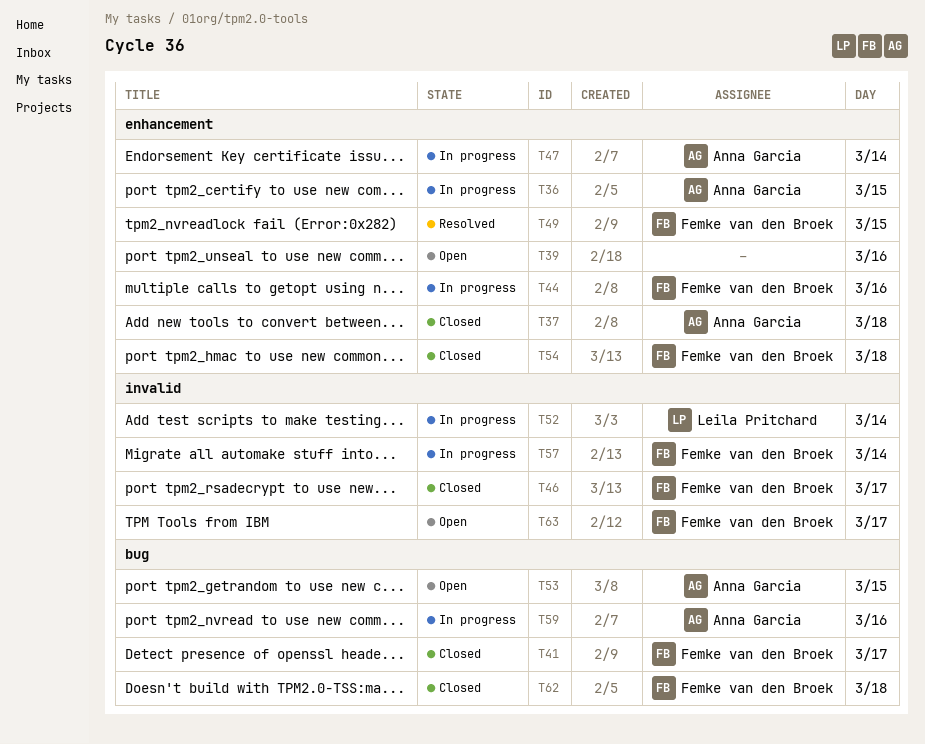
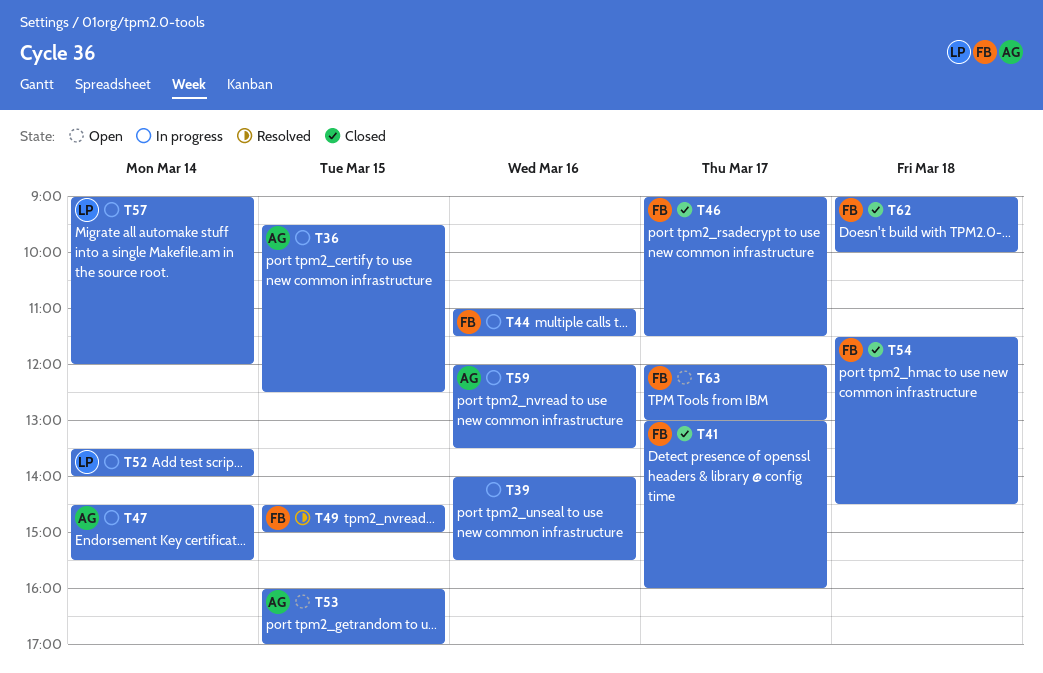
T37: present -> none
T39, status: Open -> In progress
T57, owner: Femke van den Broek -> Leila Pritchard

